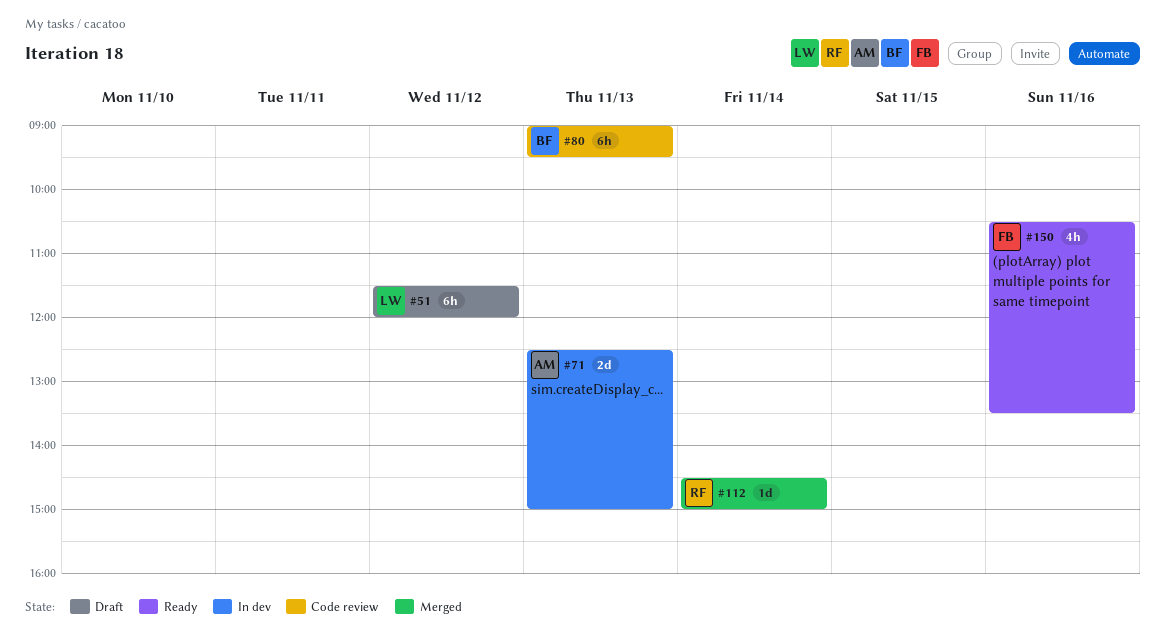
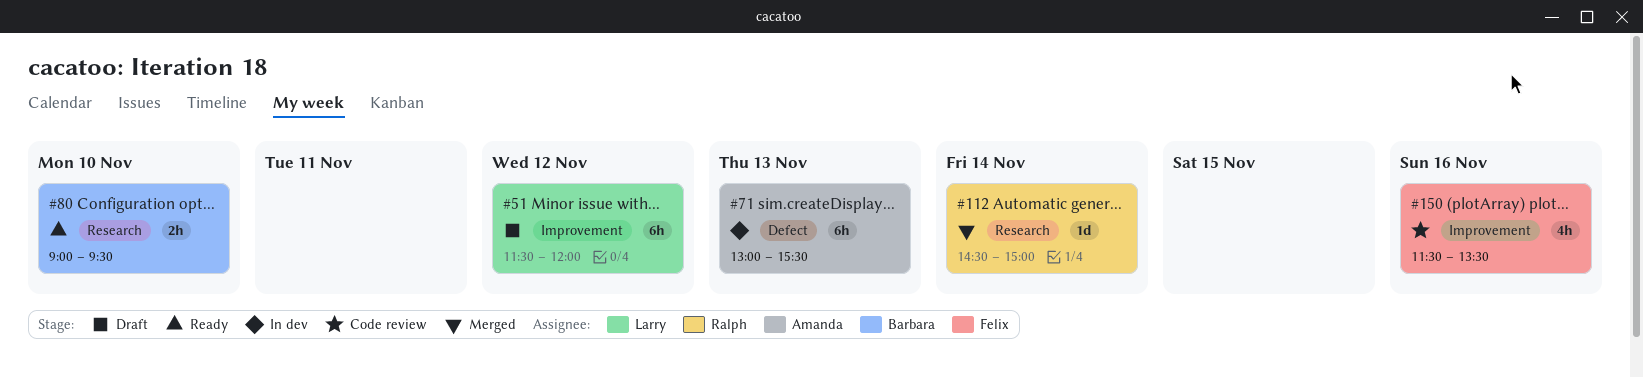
#71, estimate: 2d -> 6h
#71, begins: 12:30 -> 13:00
#71, ends: 15:00 -> 15:30
#80, status: Code review -> Ready
#80, estimate: 6h -> 2h
#80, day: Nov 13 -> Nov 10
#150, status: Ready -> Code review
#150, begins: 10:30 -> 11:30

